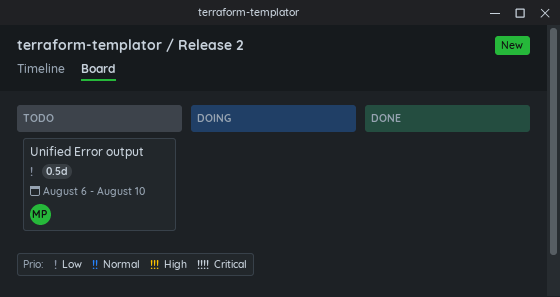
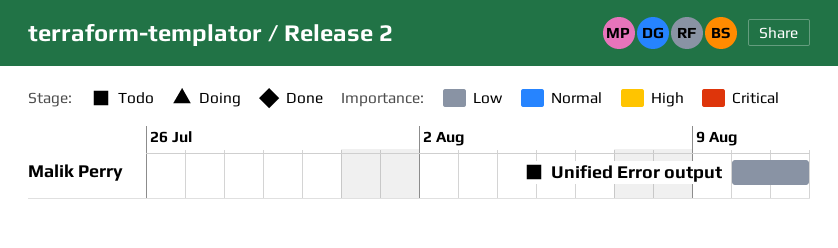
Unified Error output, start: Aug 6 -> Aug 10
Unified Error output, due: Aug 10 -> Aug 11

